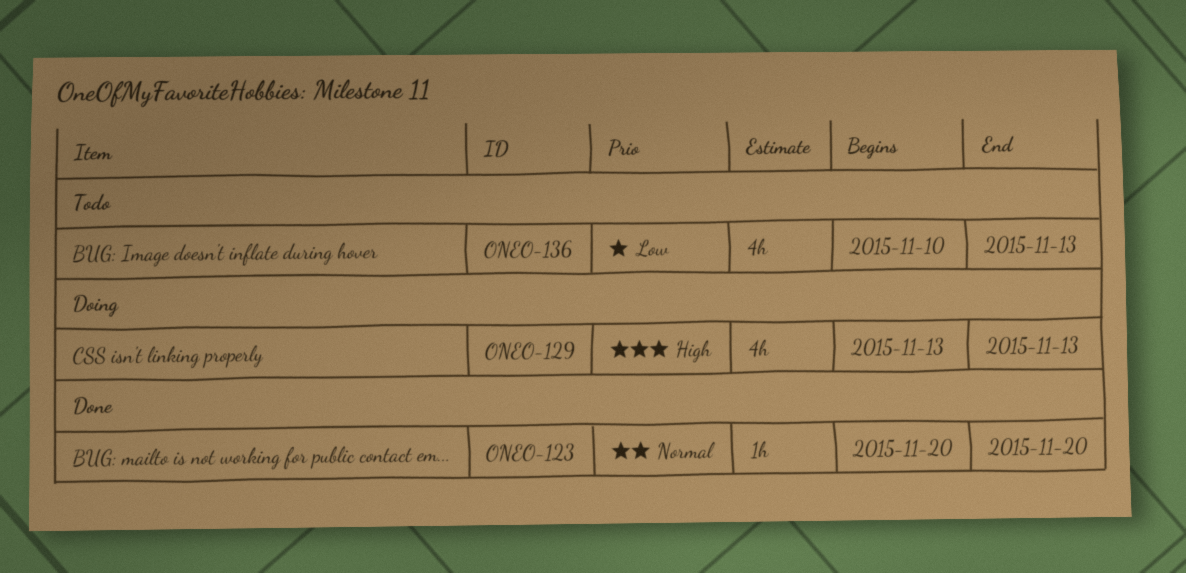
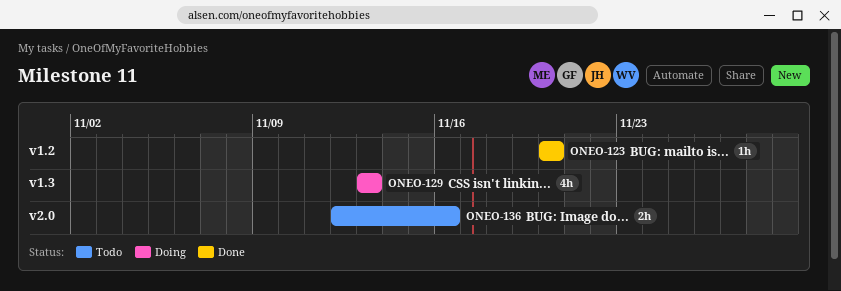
ONEO-136, estimate: 4h -> 2h
ONEO-136, start: Nov 10 -> Nov 12
ONEO-136, due: Nov 13 -> Nov 16

